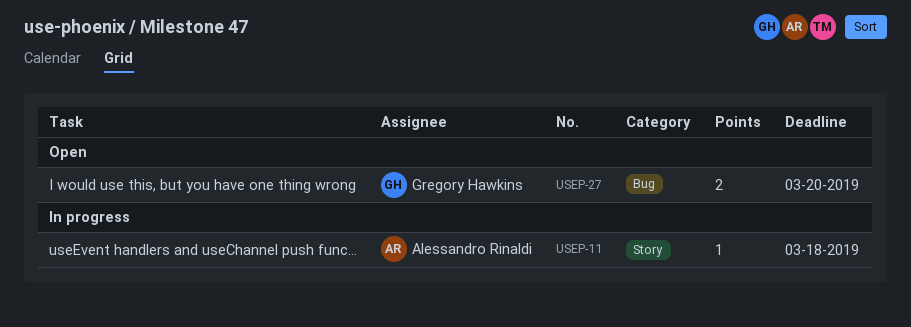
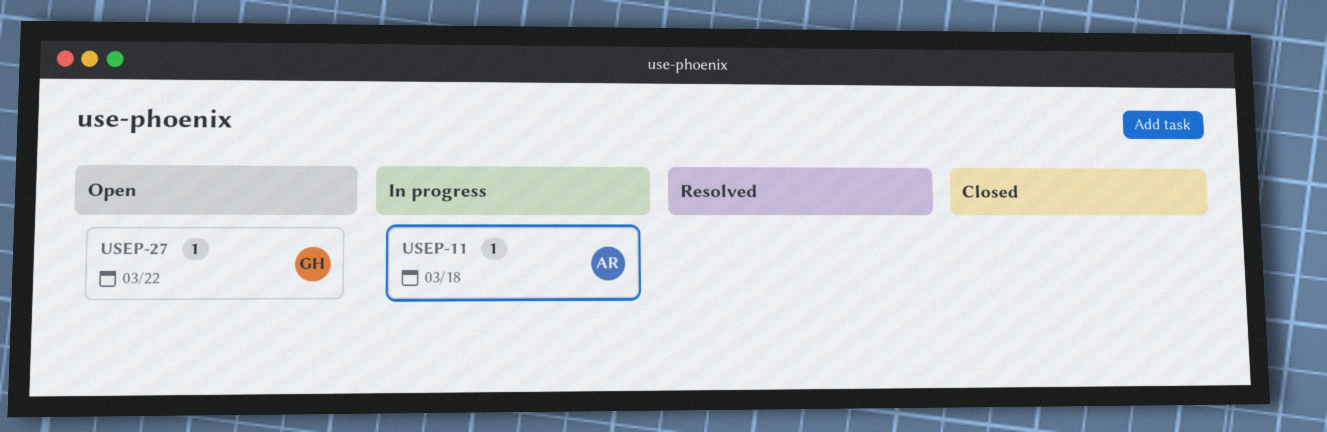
USEP-27, estimate: 2 -> 1
USEP-27, due: Mar 20 -> Mar 22

